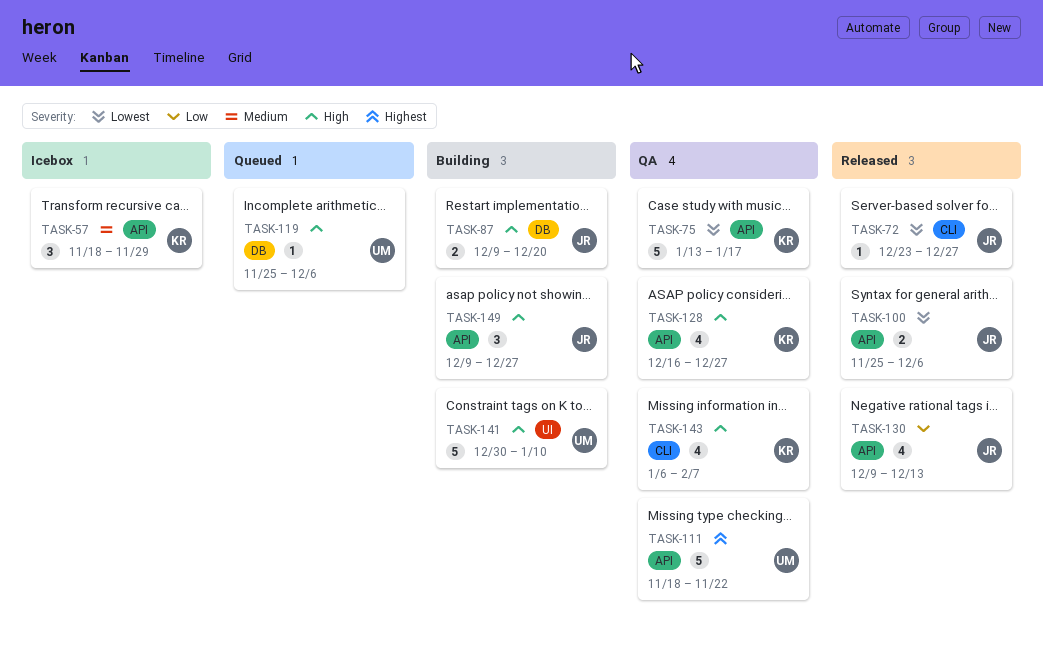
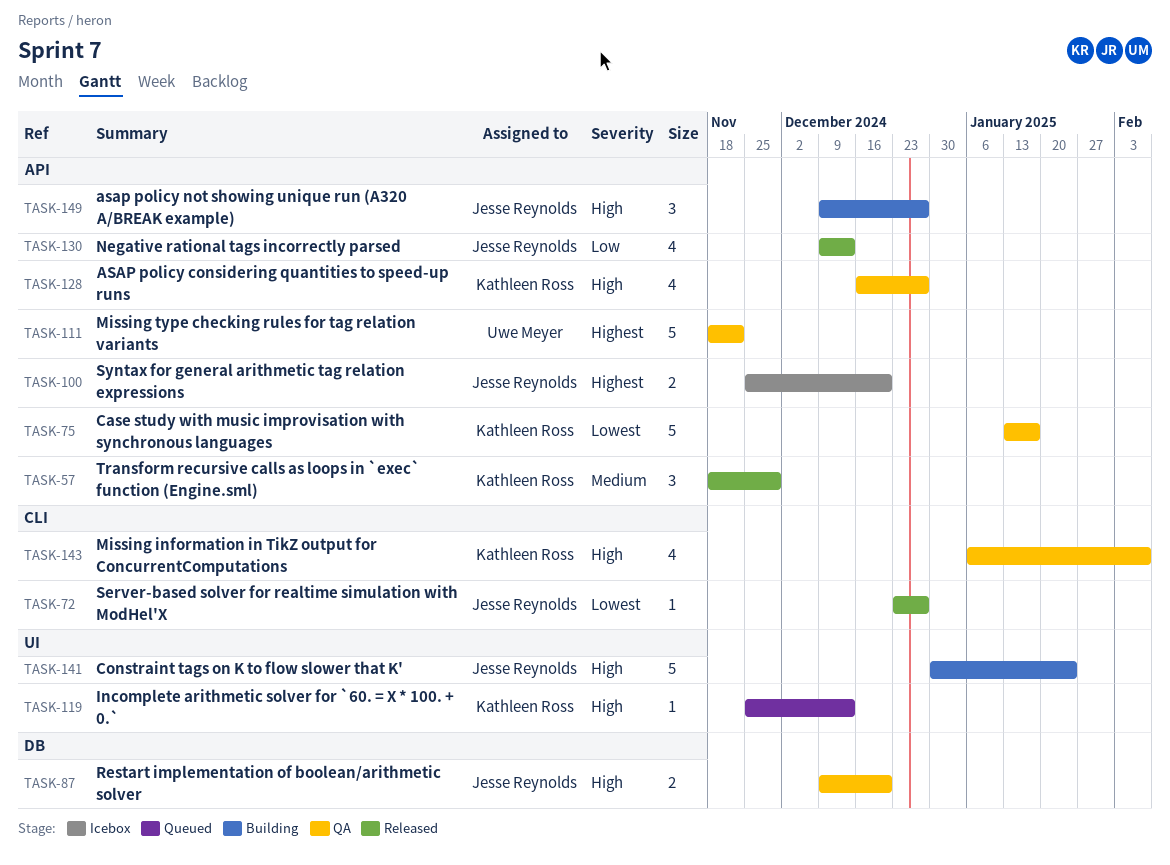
TASK-57, status: Icebox -> Released
TASK-87, status: Building -> QA
TASK-100, status: Released -> Icebox
TASK-100, priority: Lowest -> Highest
TASK-100, due: Dec 6 -> Dec 20
TASK-119, owner: Uwe Meyer -> Kathleen Ross
TASK-119, label: DB -> UI
TASK-119, due: Dec 6 -> Dec 13
TASK-141, owner: Uwe Meyer -> Jesse Reynolds
TASK-141, due: Jan 10 -> Jan 24

